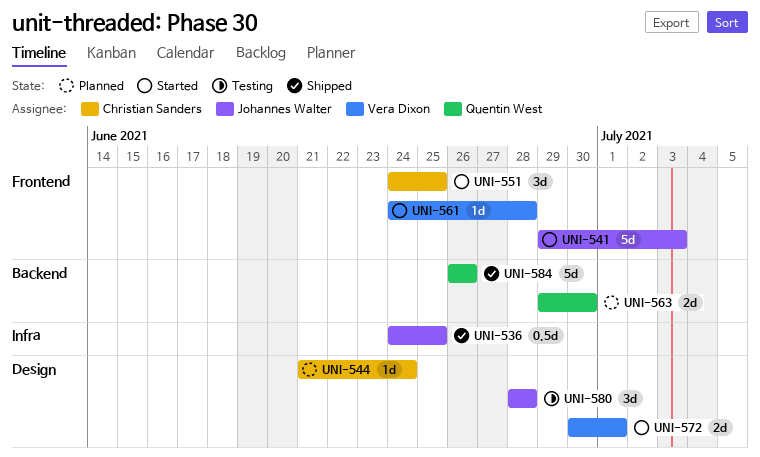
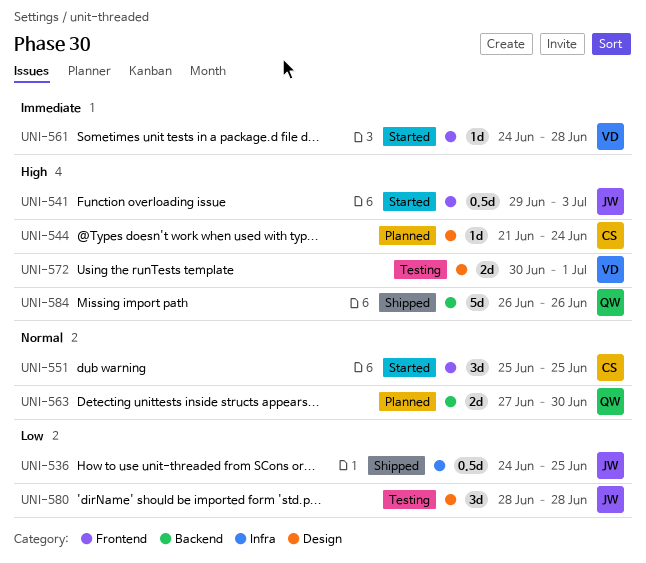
UNI-541, estimate: 5d -> 0.5d
UNI-551, start: Jun 24 -> Jun 25
UNI-563, start: Jun 29 -> Jun 27
UNI-572, status: Started -> Testing

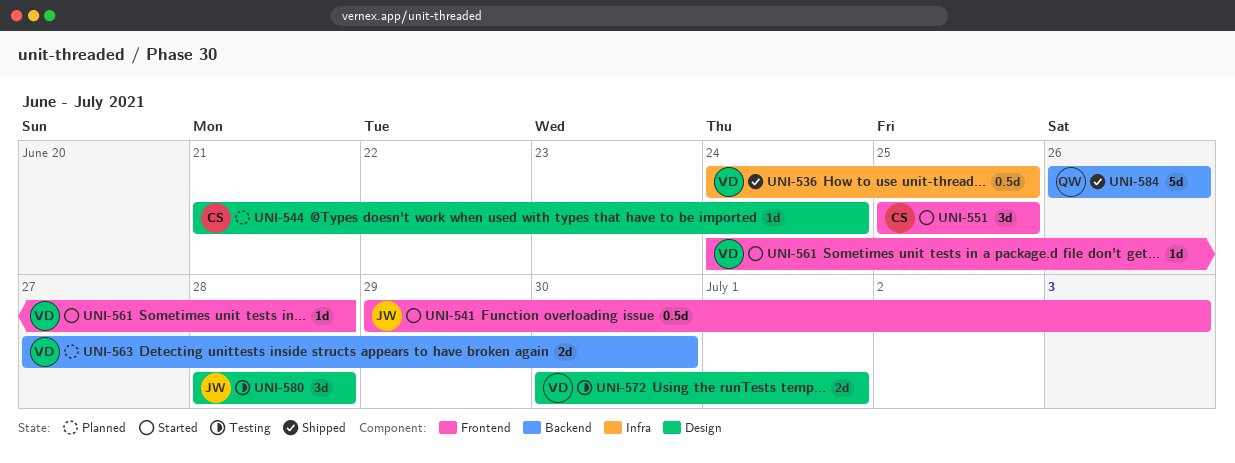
UNI-536, owner: JW -> VD
UNI-563, owner: QW -> VD

